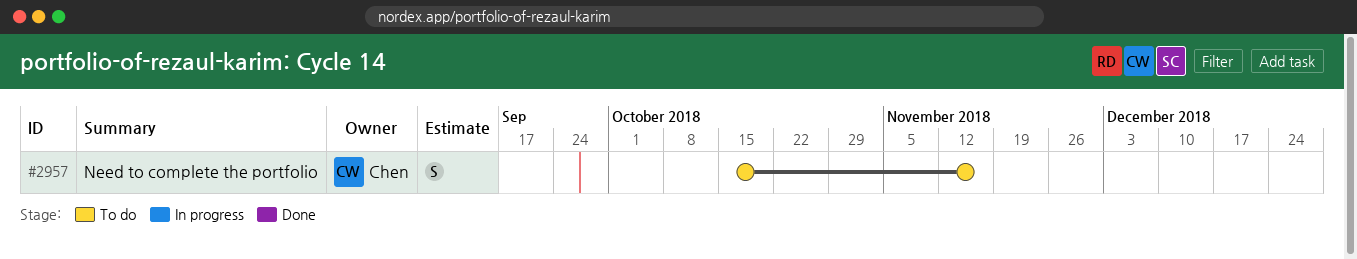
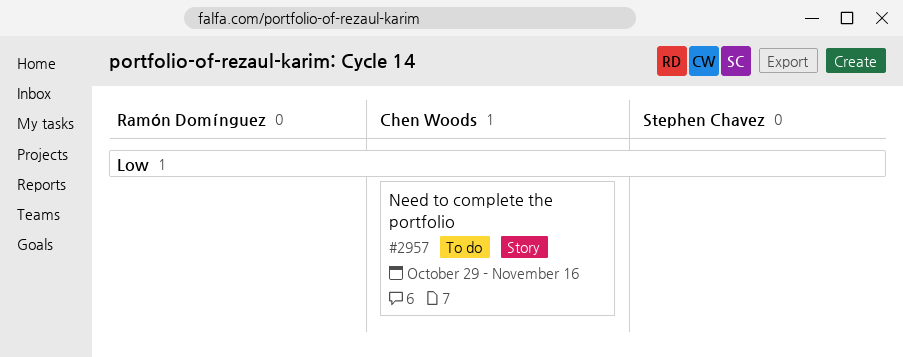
#2957, start: Oct 15 -> Oct 29

